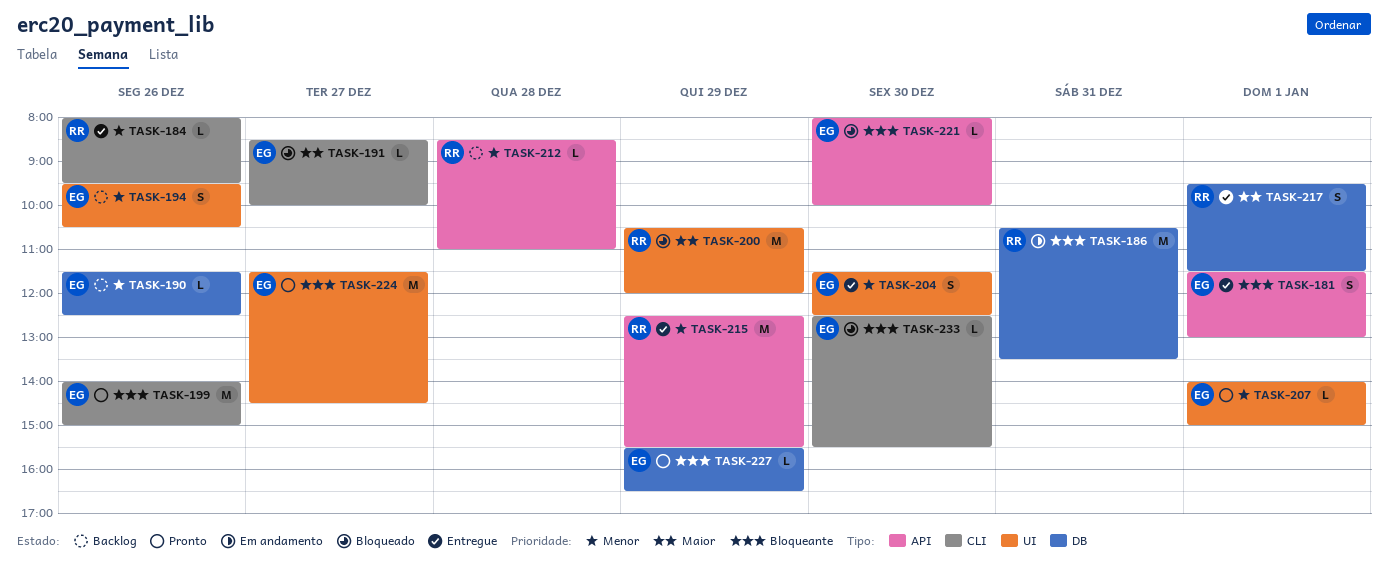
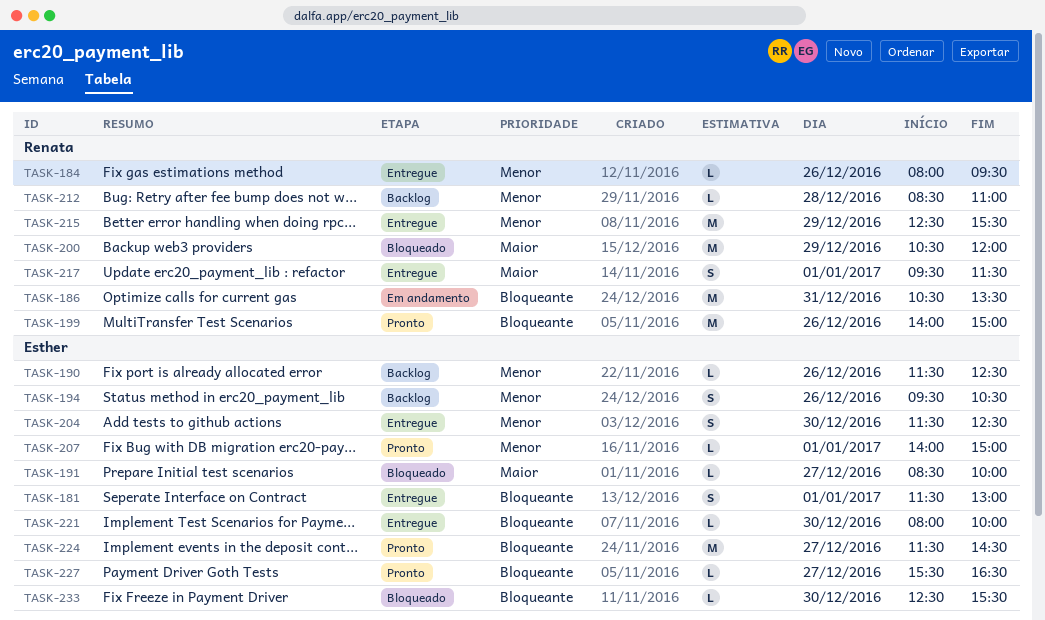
TASK-199, owner: Esther -> Renata
TASK-221, status: Bloqueado -> Entregue
TASK-227, day: Dec 29 -> Dec 27

